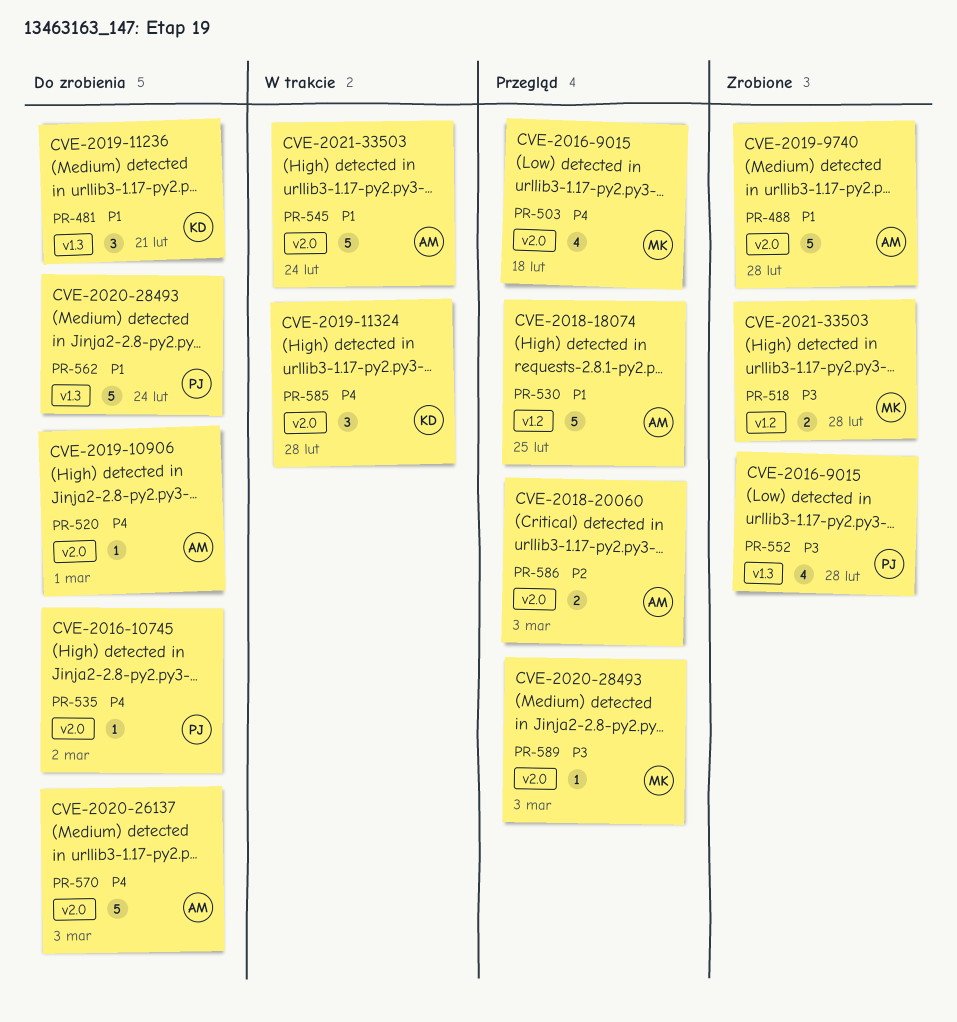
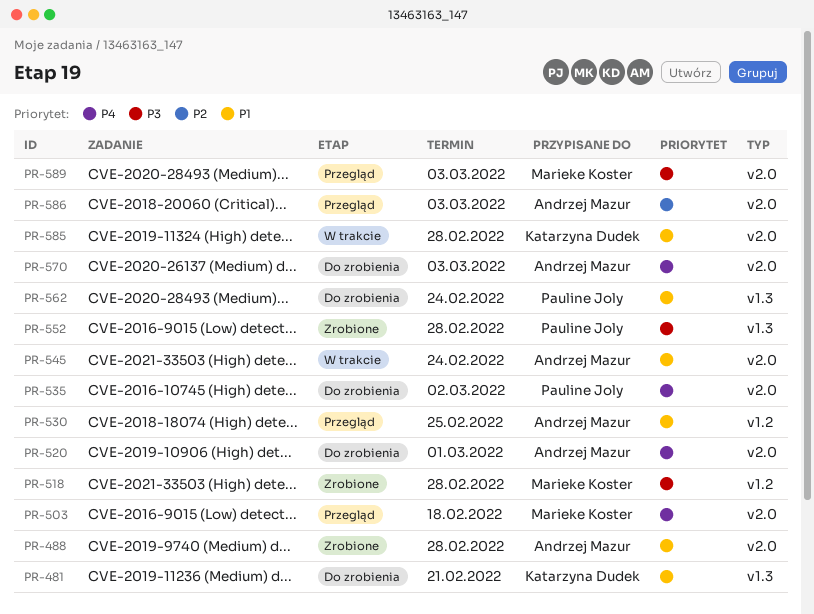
PR-585, priority: P4 -> P1

